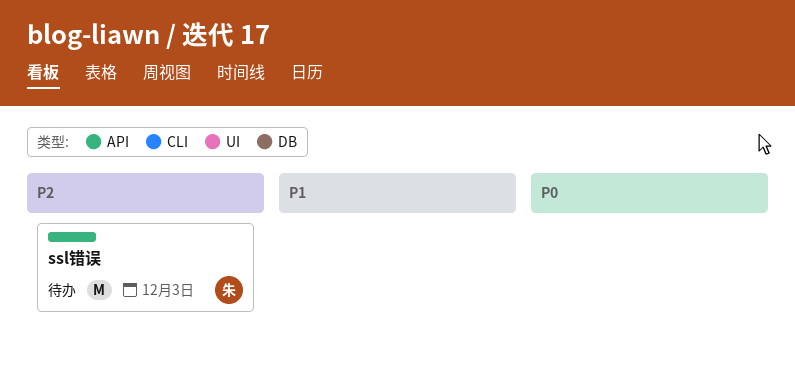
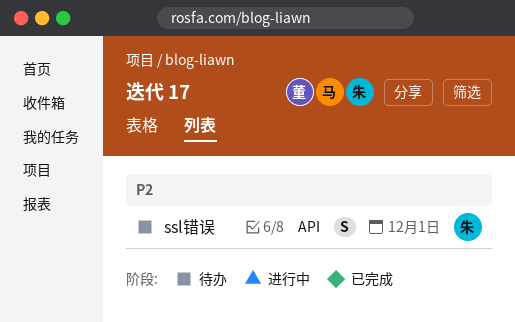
ssl错误, estimate: M -> S
ssl错误, due: Dec 3 -> Dec 1

